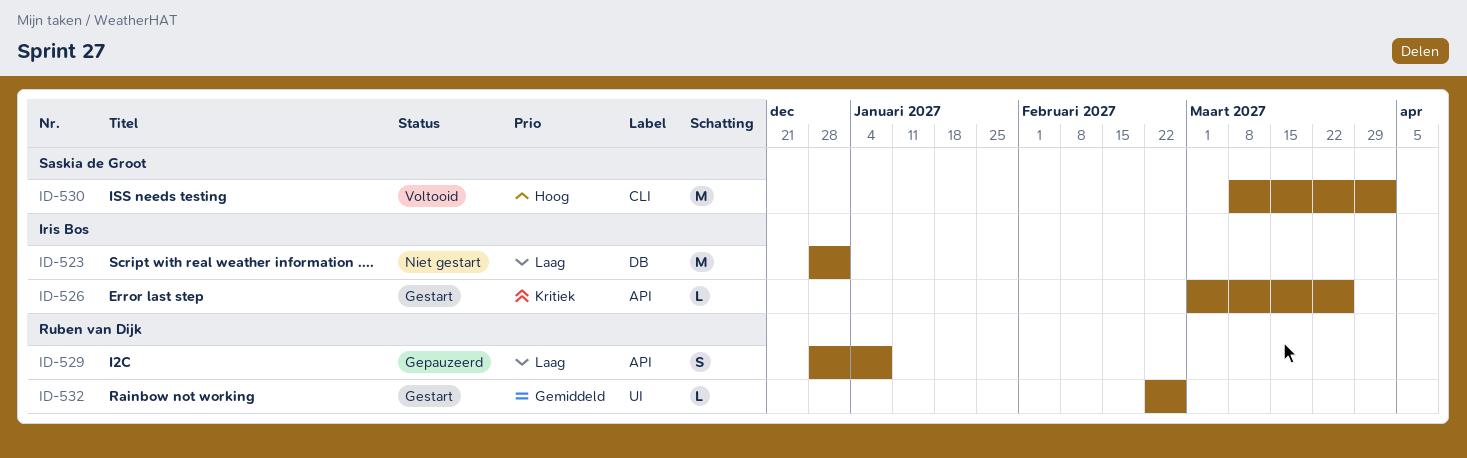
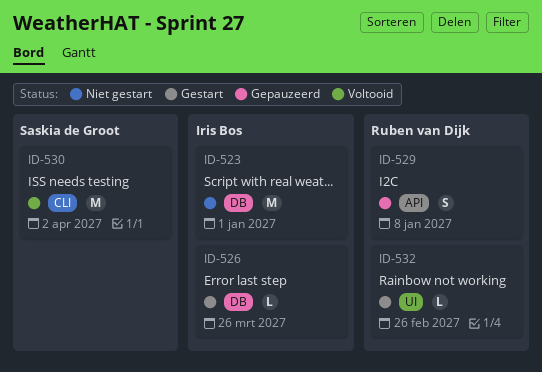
ID-526, label: API -> DB

